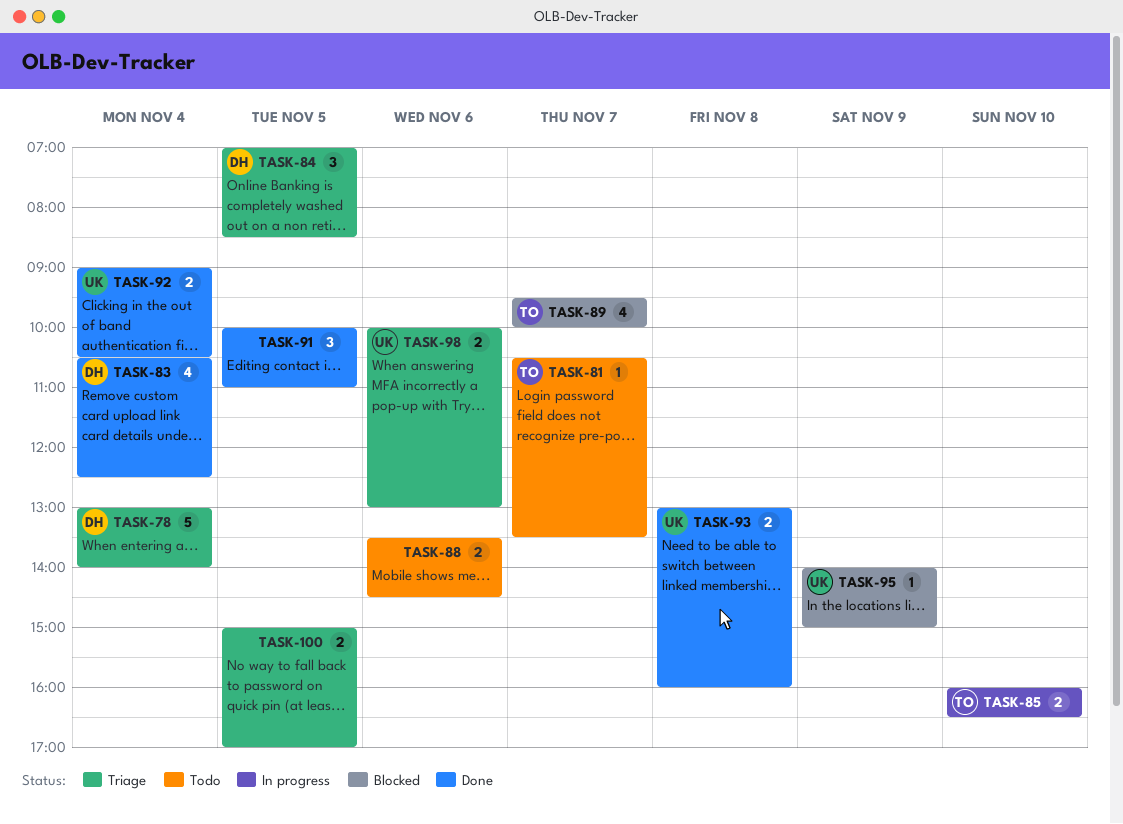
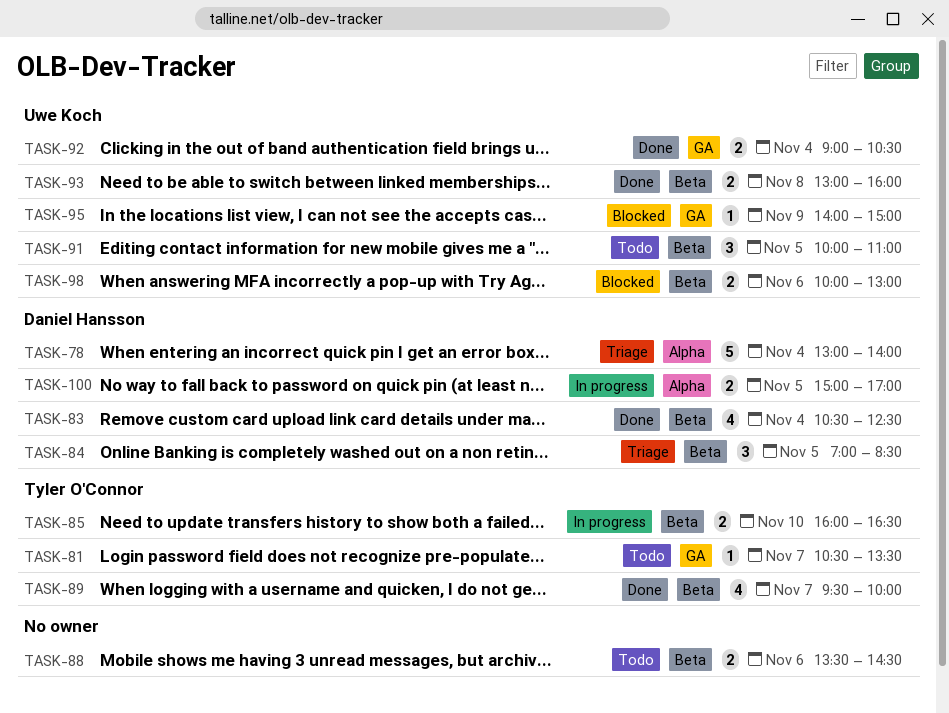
TASK-89, status: Blocked -> Done
TASK-91, status: Done -> Todo
TASK-91, owner: none -> Uwe Koch
TASK-98, status: Triage -> Blocked
TASK-100, status: Triage -> In progress
TASK-100, owner: none -> Daniel Hansson

